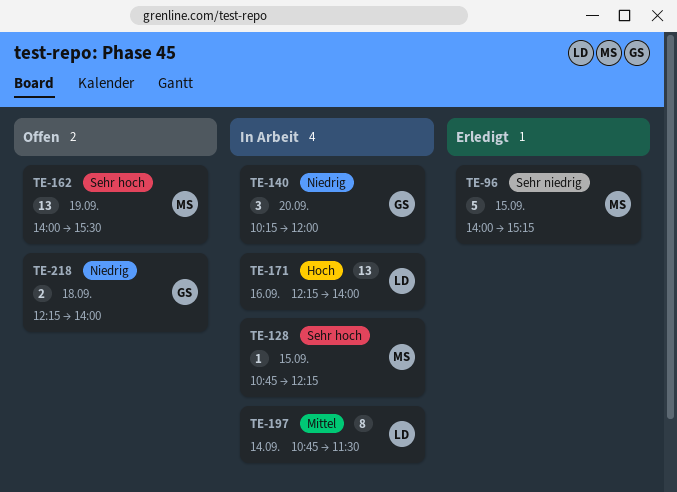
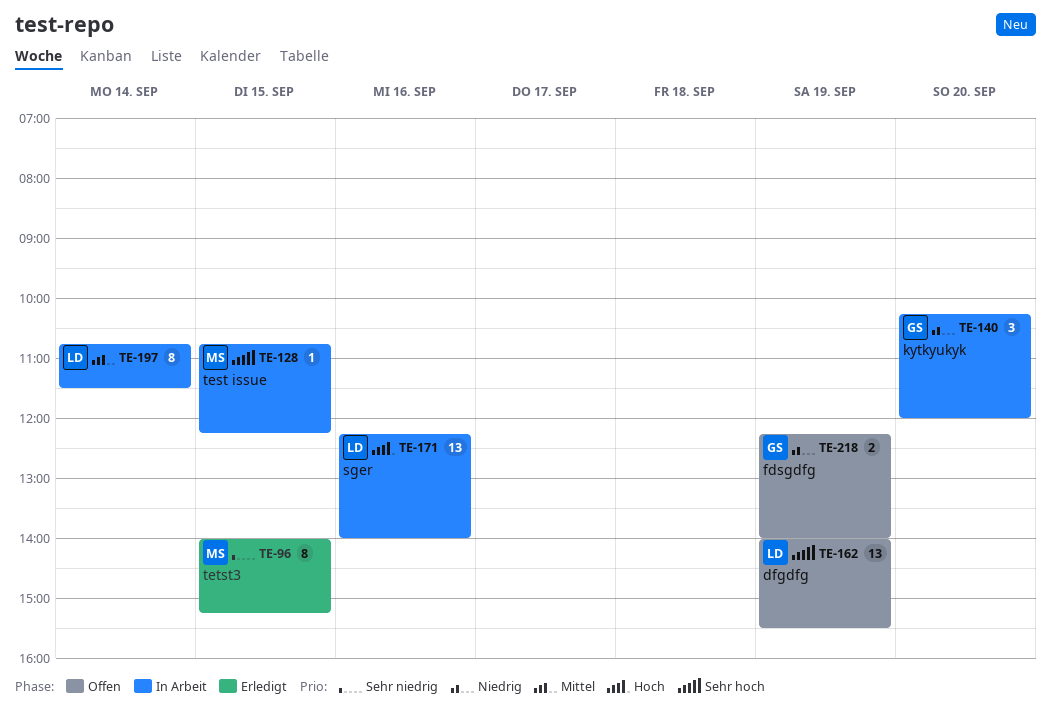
TE-96, estimate: 5 -> 8
TE-162, owner: MS -> LD
TE-218, day: Sep 18 -> Sep 19

